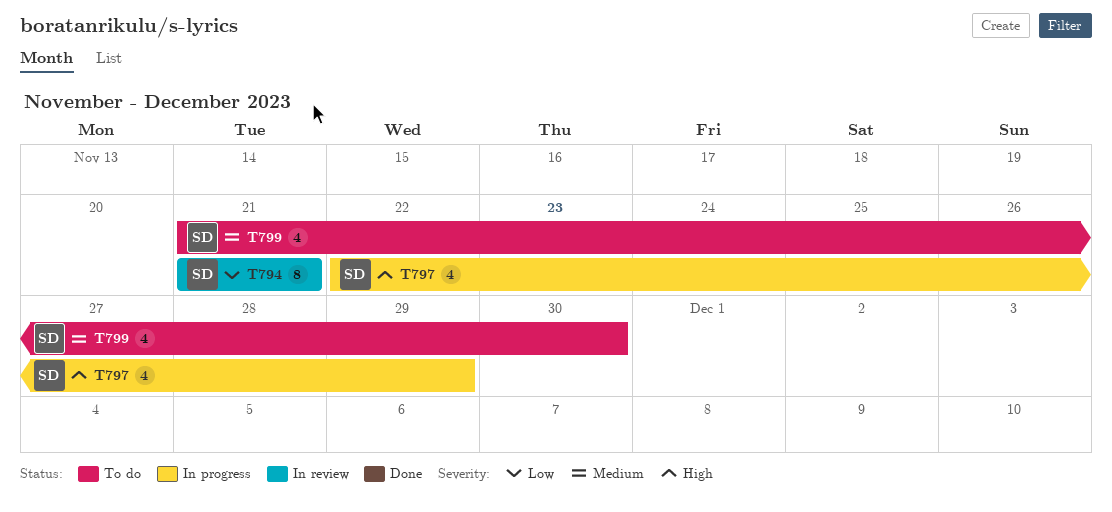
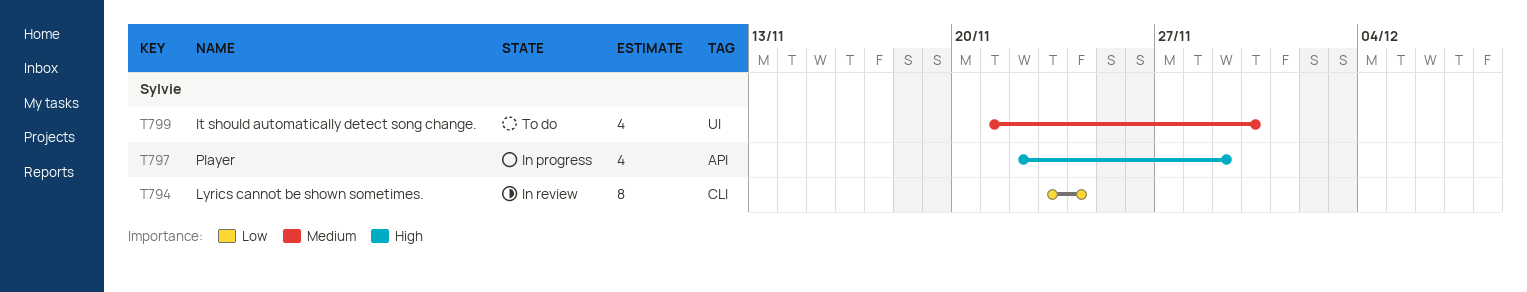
T794, start: Nov 21 -> Nov 23
T794, due: Nov 21 -> Nov 24

